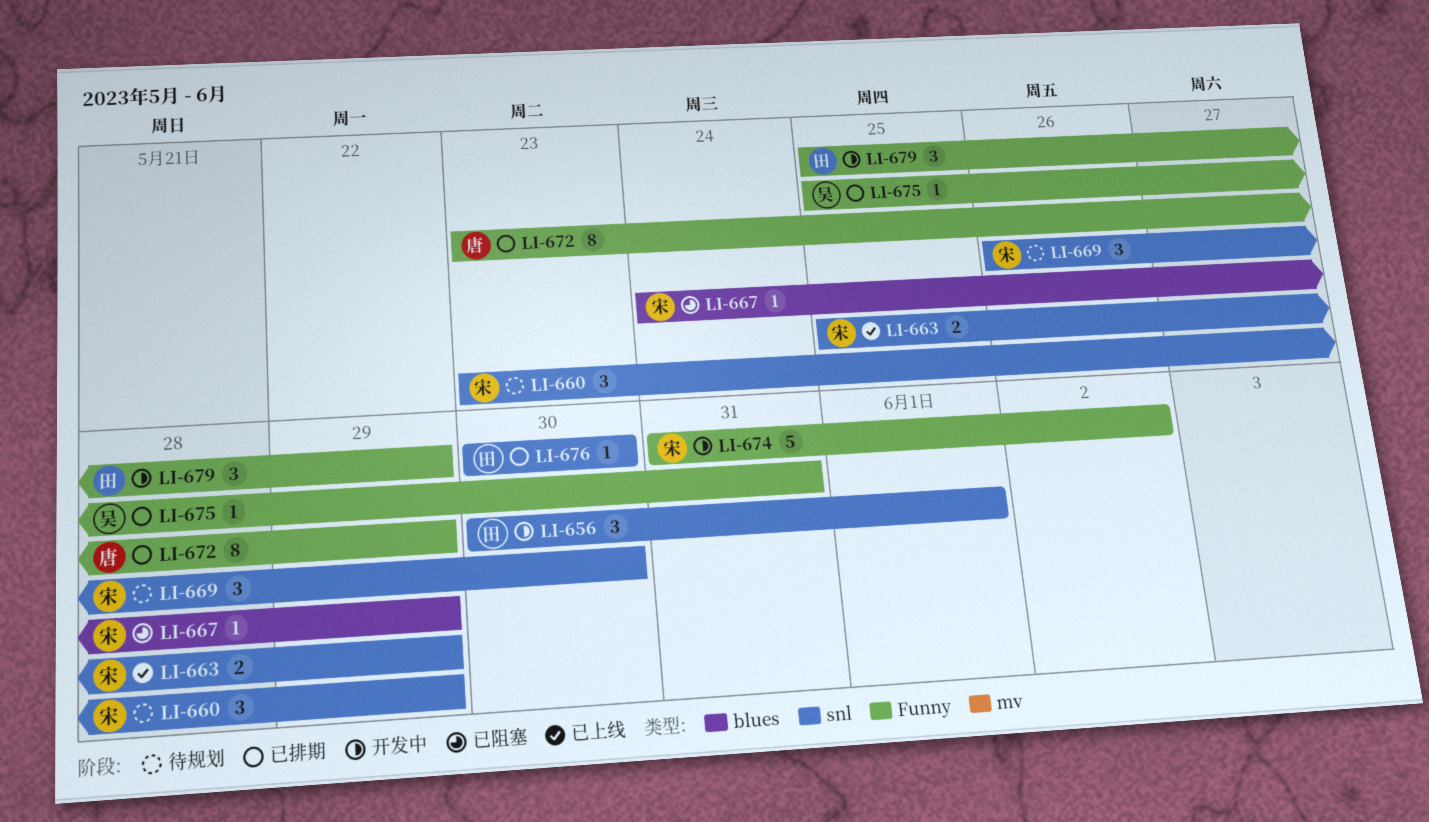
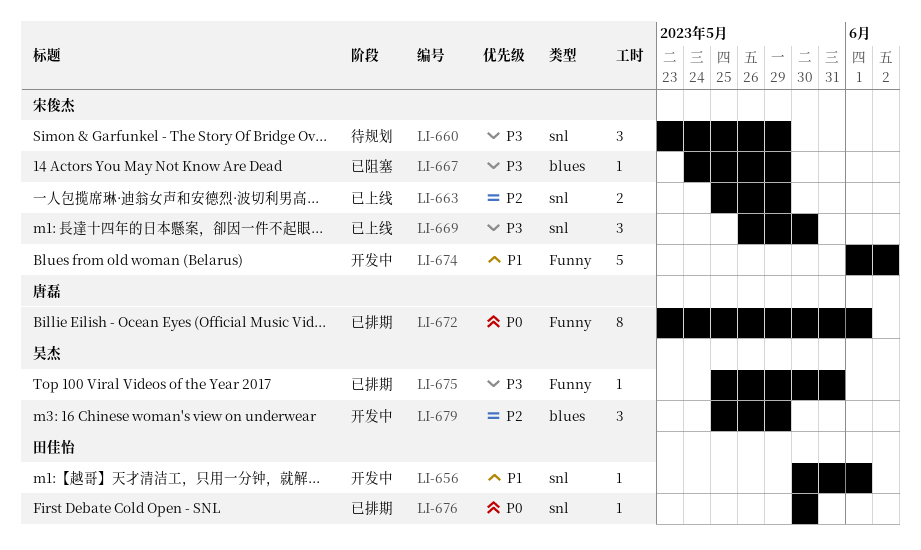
LI-656, estimate: 3 -> 1
LI-669, status: 待规划 -> 已上线
LI-672, due: May 29 -> Jun 1
LI-674, start: May 31 -> Jun 1
LI-679, owner: 田佳怡 -> 吴杰
LI-679, label: Funny -> blues

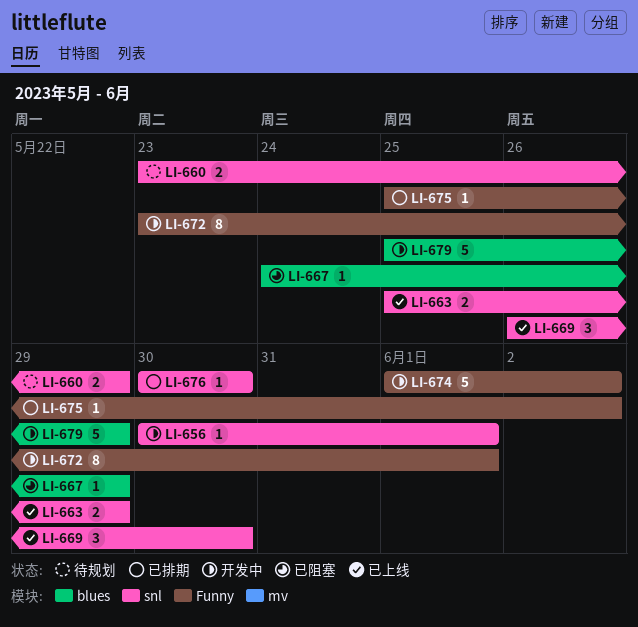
LI-660, estimate: 3 -> 2
LI-672, status: 已排期 -> 开发中
LI-675, due: May 31 -> Jun 2
LI-679, estimate: 3 -> 5

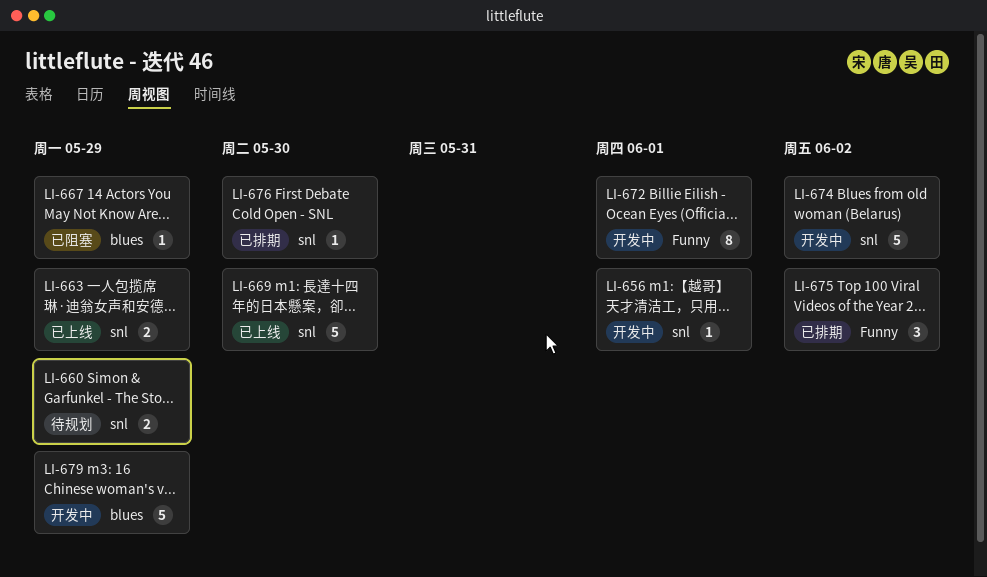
LI-669, estimate: 3 -> 5
LI-674, label: Funny -> snl
LI-675, estimate: 1 -> 3

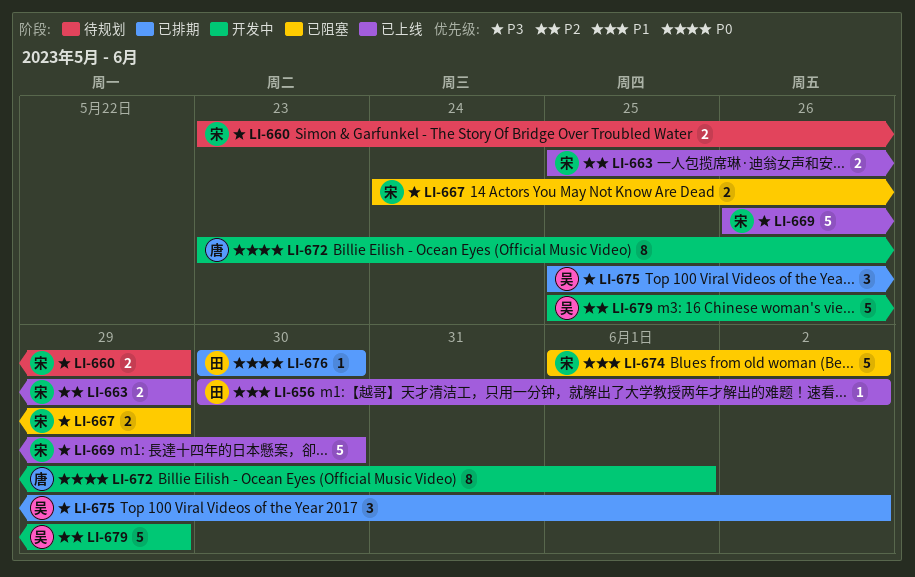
LI-656, status: 开发中 -> 已上线
LI-656, due: Jun 1 -> Jun 2
LI-667, estimate: 1 -> 2
LI-674, status: 开发中 -> 已阻塞

